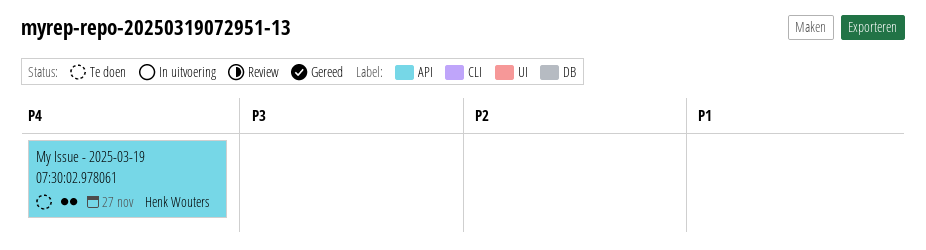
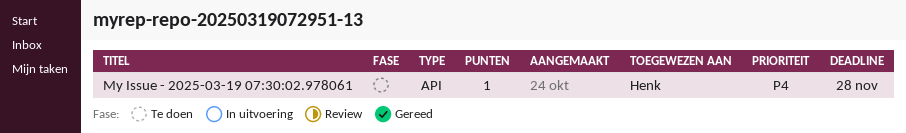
My Issue - 2025-03-19 07:30:02.978061, estimate: 2 -> 1
My Issue - 2025-03-19 07:30:02.978061, due: Nov 27 -> Nov 28

